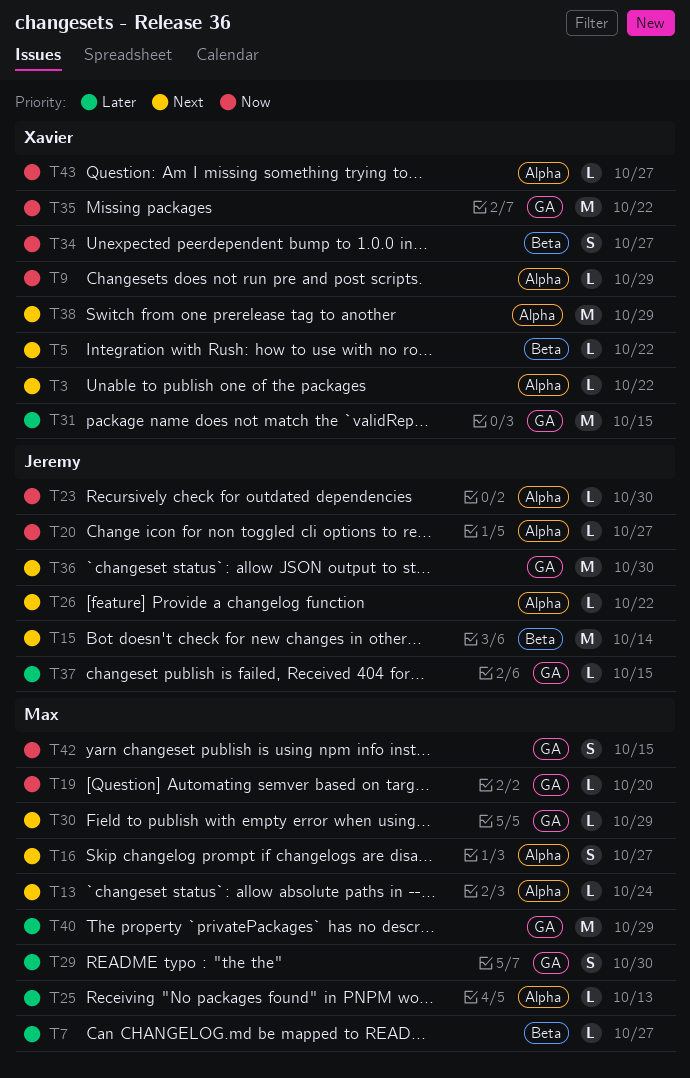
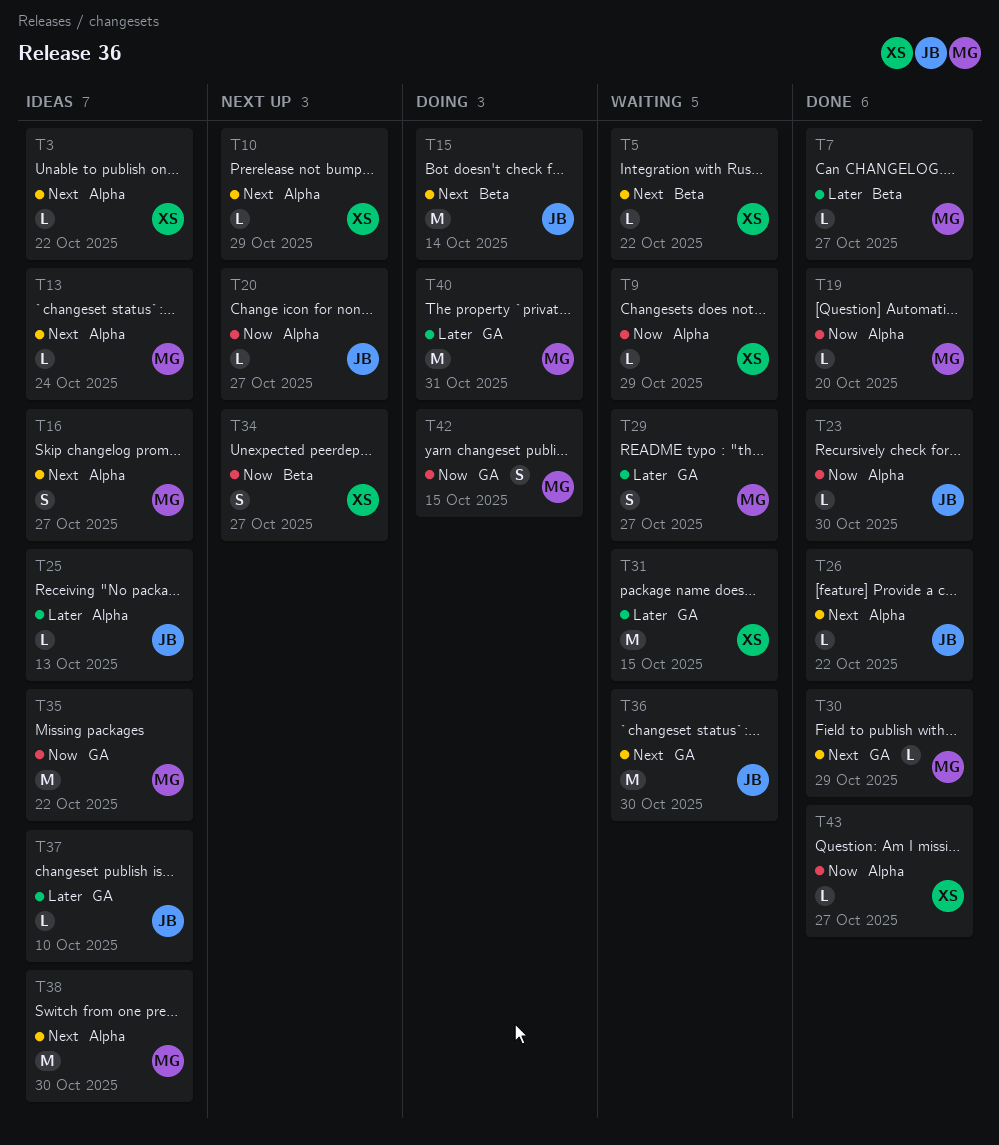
T10: none -> present
T19, label: GA -> Alpha
T25, owner: Max -> Jeremy
T29, due: Oct 30 -> Oct 27
T35, owner: Xavier -> Max
T37, due: Oct 15 -> Oct 10
T38, owner: Xavier -> Max
T38, due: Oct 29 -> Oct 30
T40, due: Oct 29 -> Oct 31

